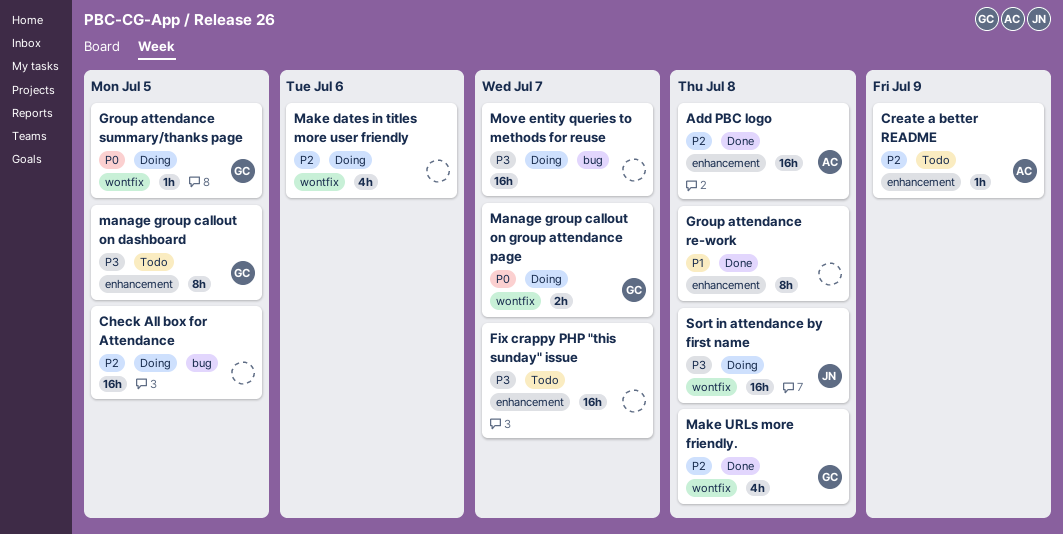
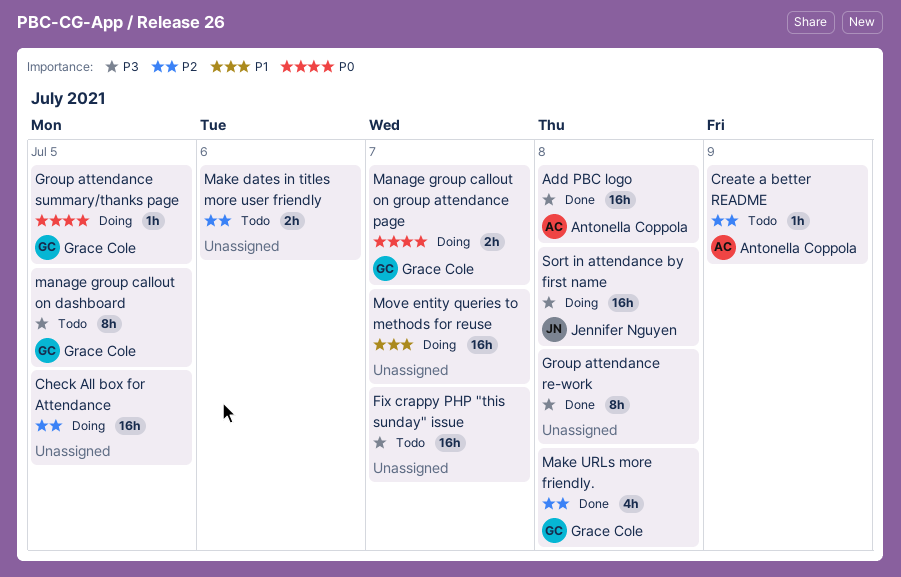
Add PBC logo, priority: P2 -> P3
Group attendance re-work, priority: P1 -> P3
Make dates in titles more user friendly, status: Doing -> Todo
Make dates in titles more user friendly, estimate: 4h -> 2h
Move entity queries to methods for reuse, priority: P3 -> P1

